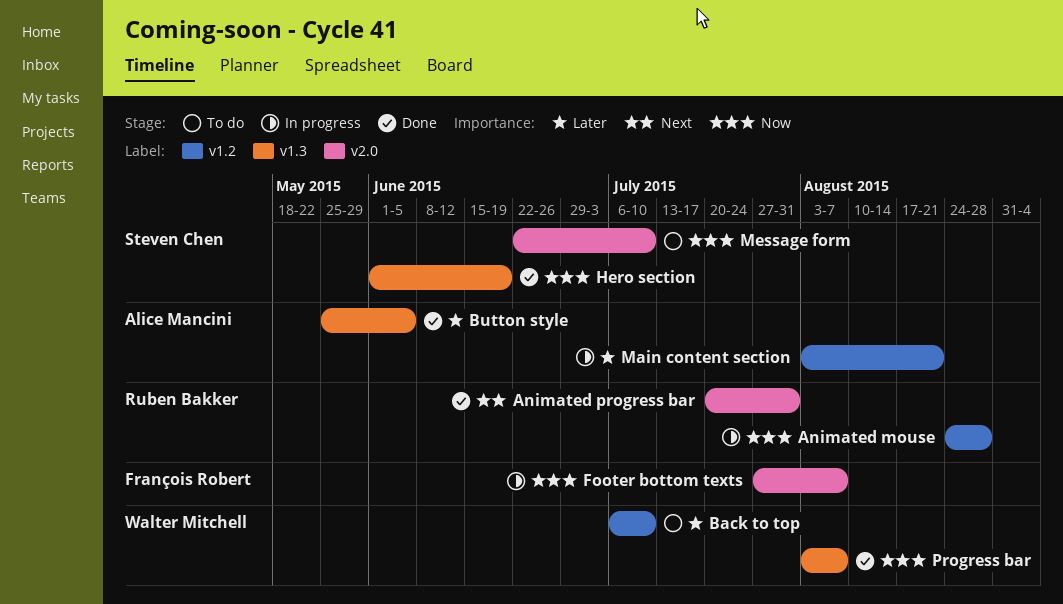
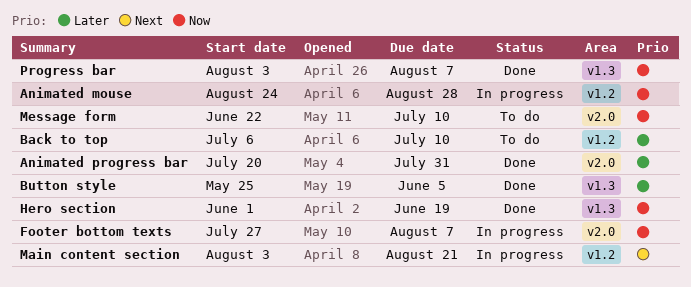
Animated progress bar, priority: Next -> Later
Main content section, priority: Later -> Next

